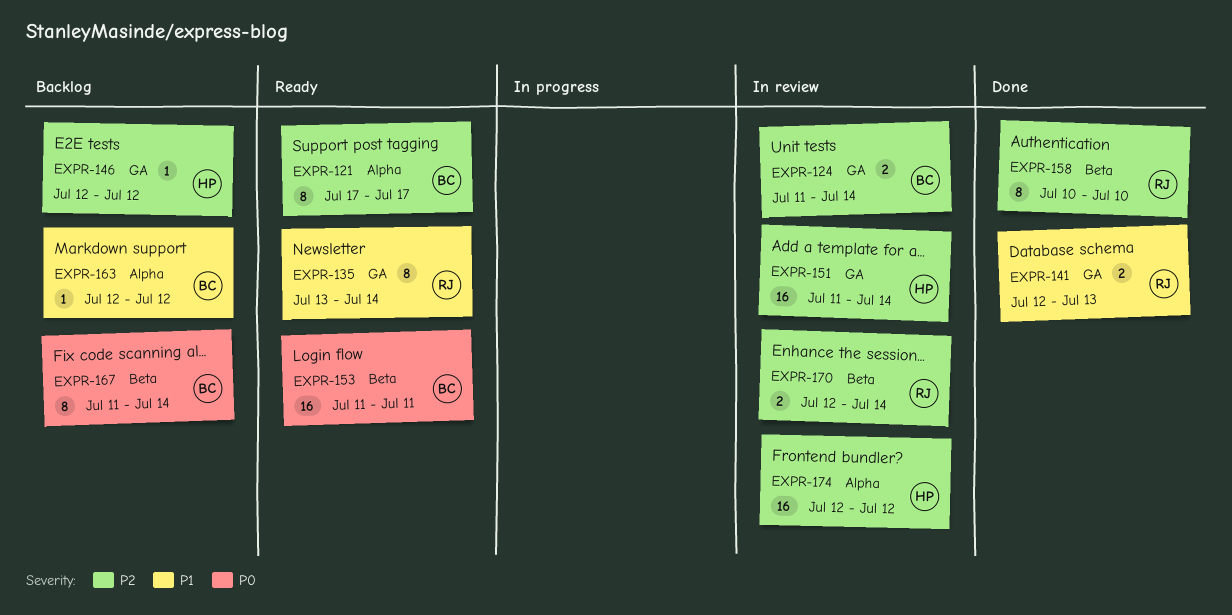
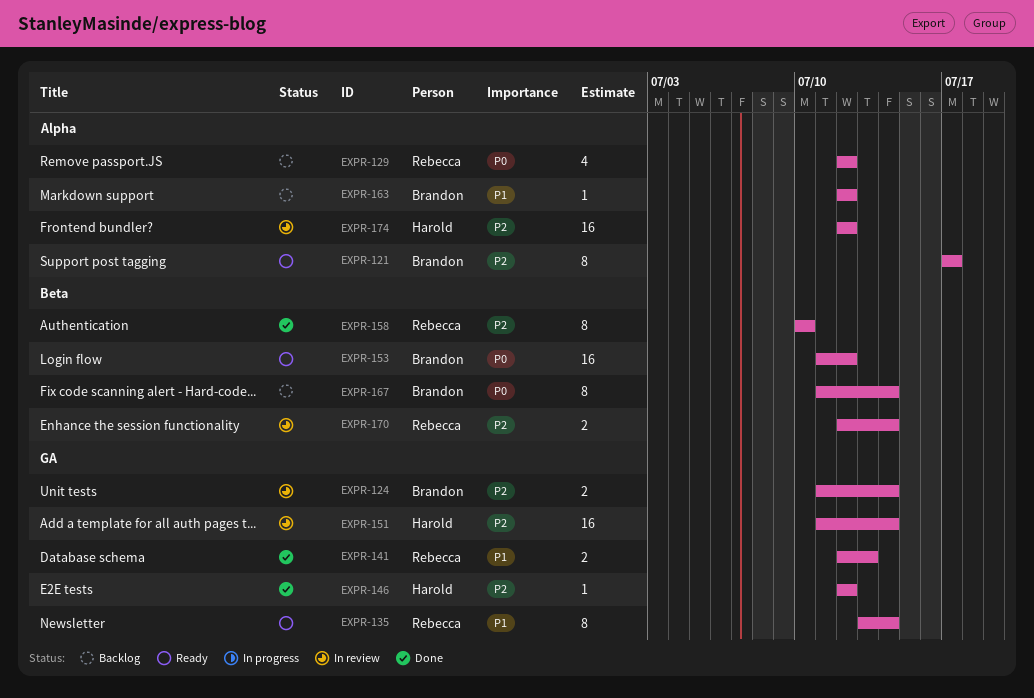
EXPR-129: none -> present
EXPR-146, status: Backlog -> Done
EXPR-153, due: Jul 11 -> Jul 12

